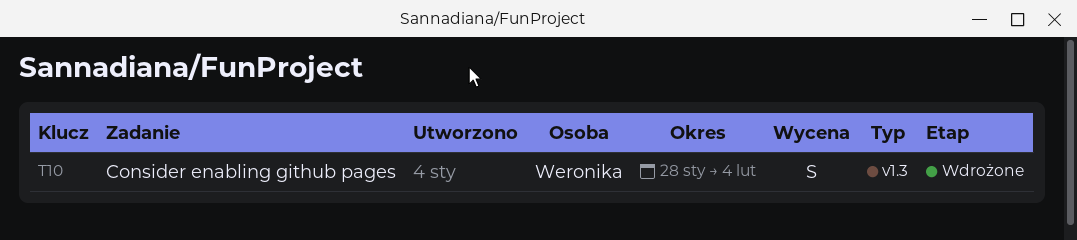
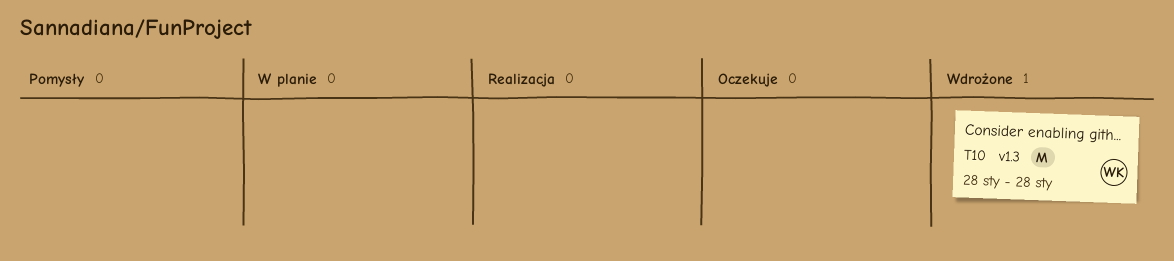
T10, estimate: S -> M
T10, due: Feb 4 -> Jan 28

